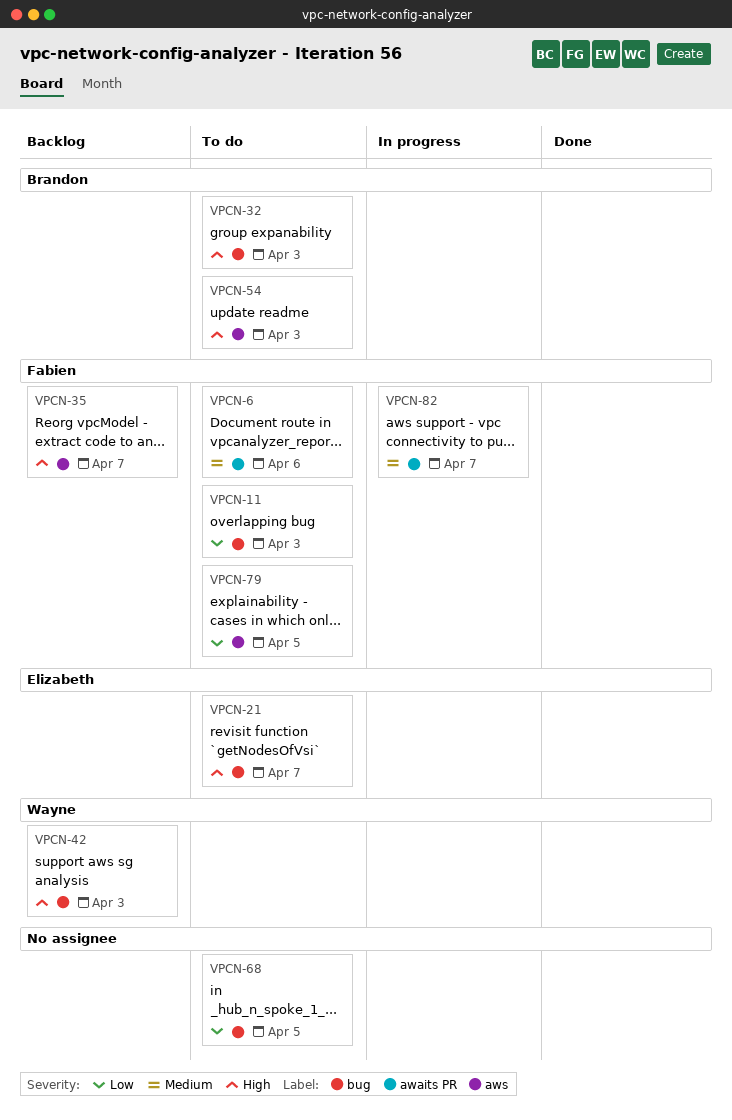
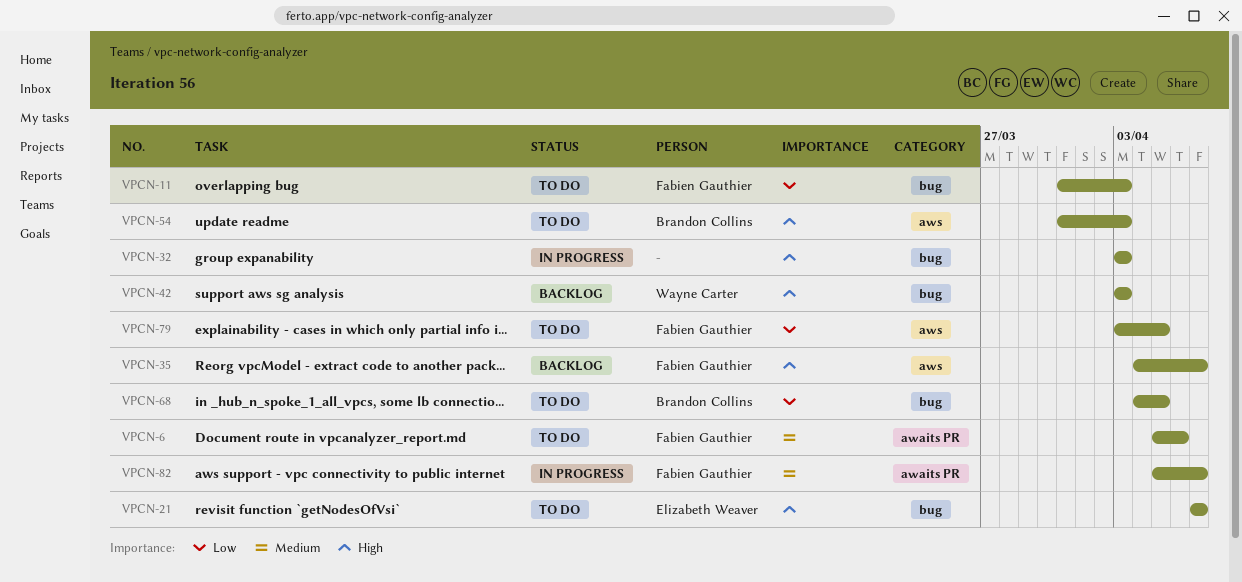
VPCN-32, status: To do -> In progress
VPCN-32, owner: Brandon Collins -> none
VPCN-68, owner: none -> Brandon Collins

